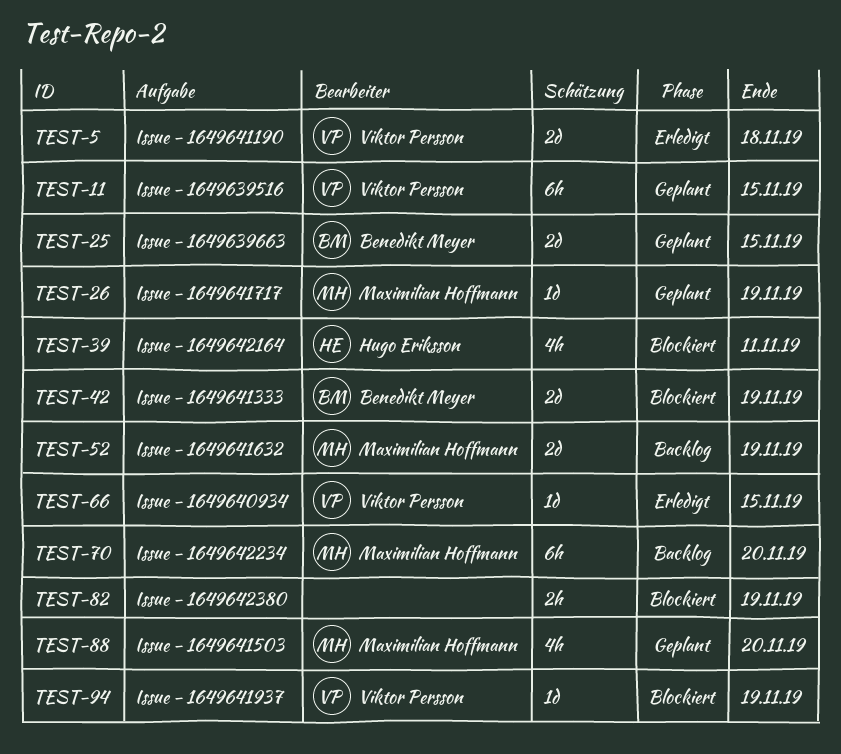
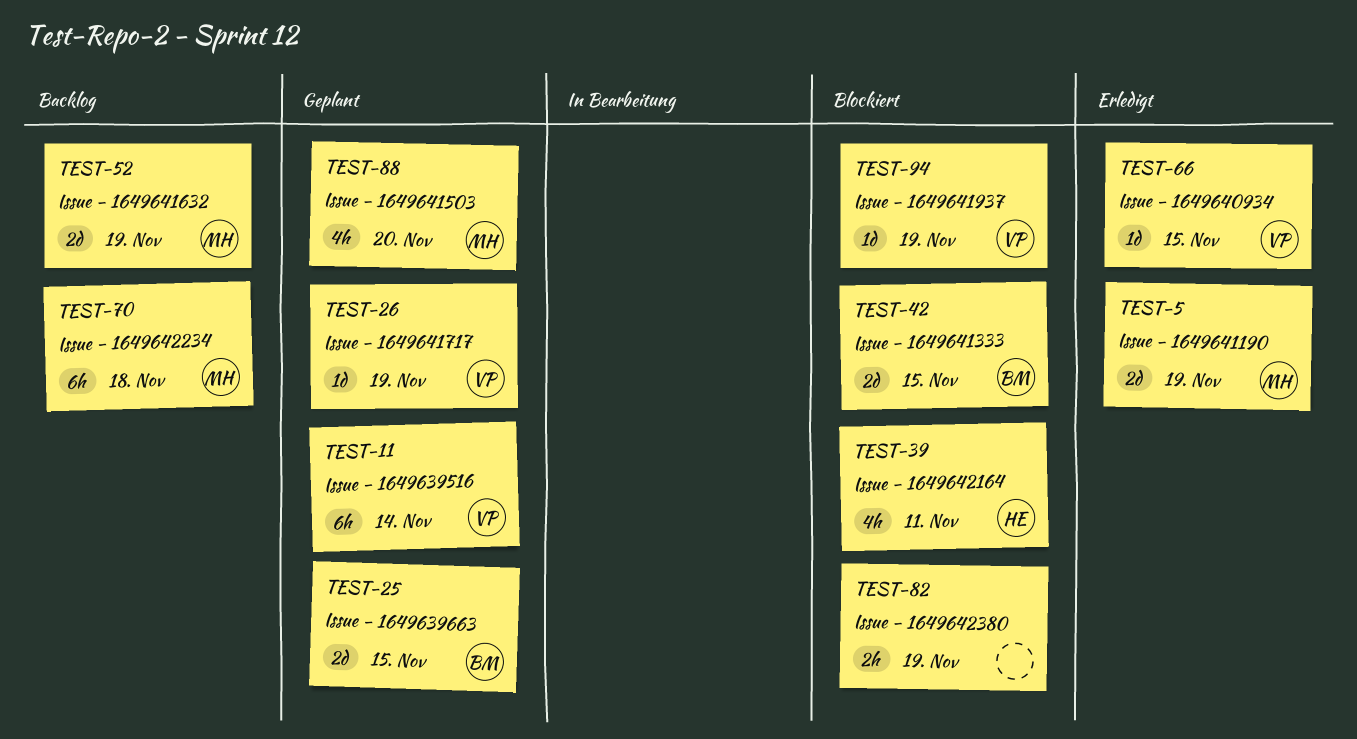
TEST-5, owner: Viktor Persson -> Maximilian Hoffmann
TEST-5, due: Nov 18 -> Nov 19
TEST-11, due: Nov 15 -> Nov 14
TEST-26, owner: Maximilian Hoffmann -> Viktor Persson
TEST-42, due: Nov 19 -> Nov 15
TEST-70, due: Nov 20 -> Nov 18

